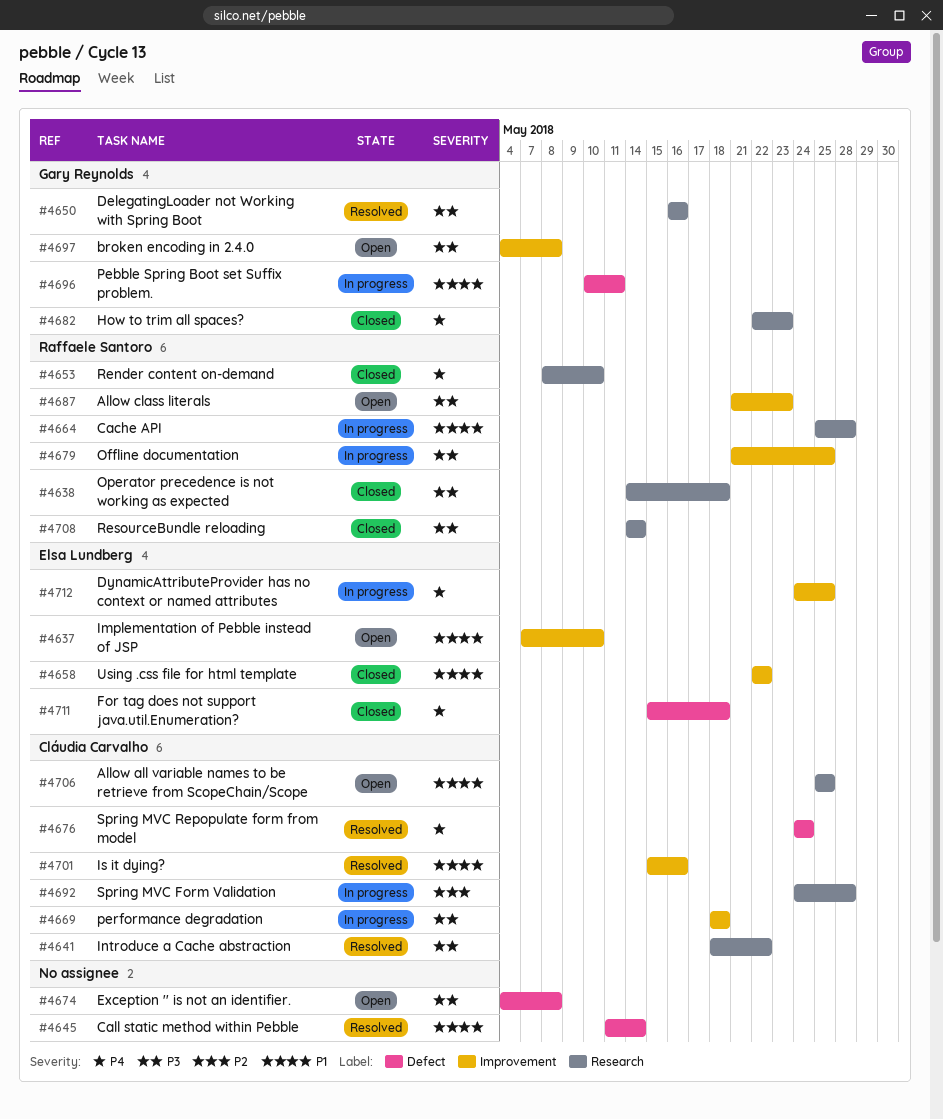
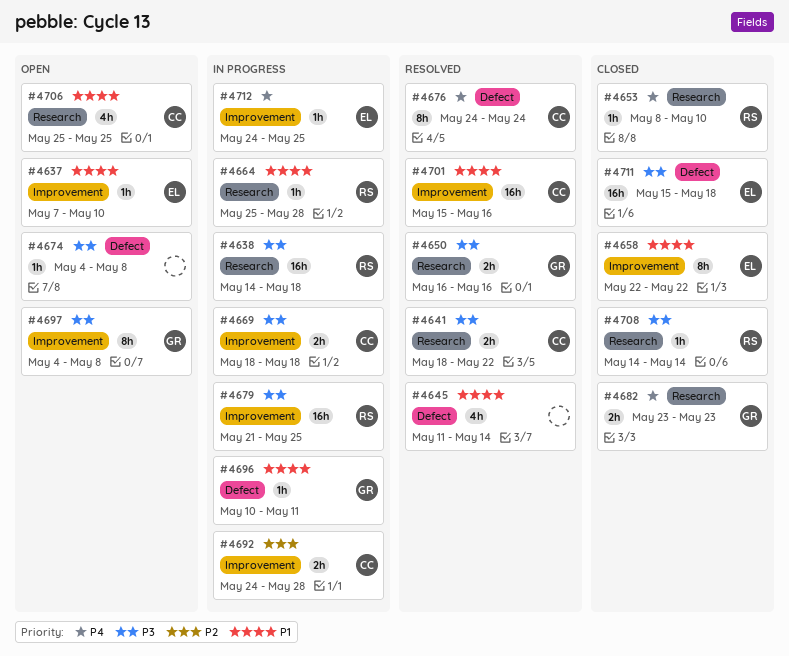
#4638, status: Closed -> In progress
#4682, start: May 22 -> May 23
#4687: present -> none
#4692, label: Research -> Improvement
#4711, priority: P4 -> P3

